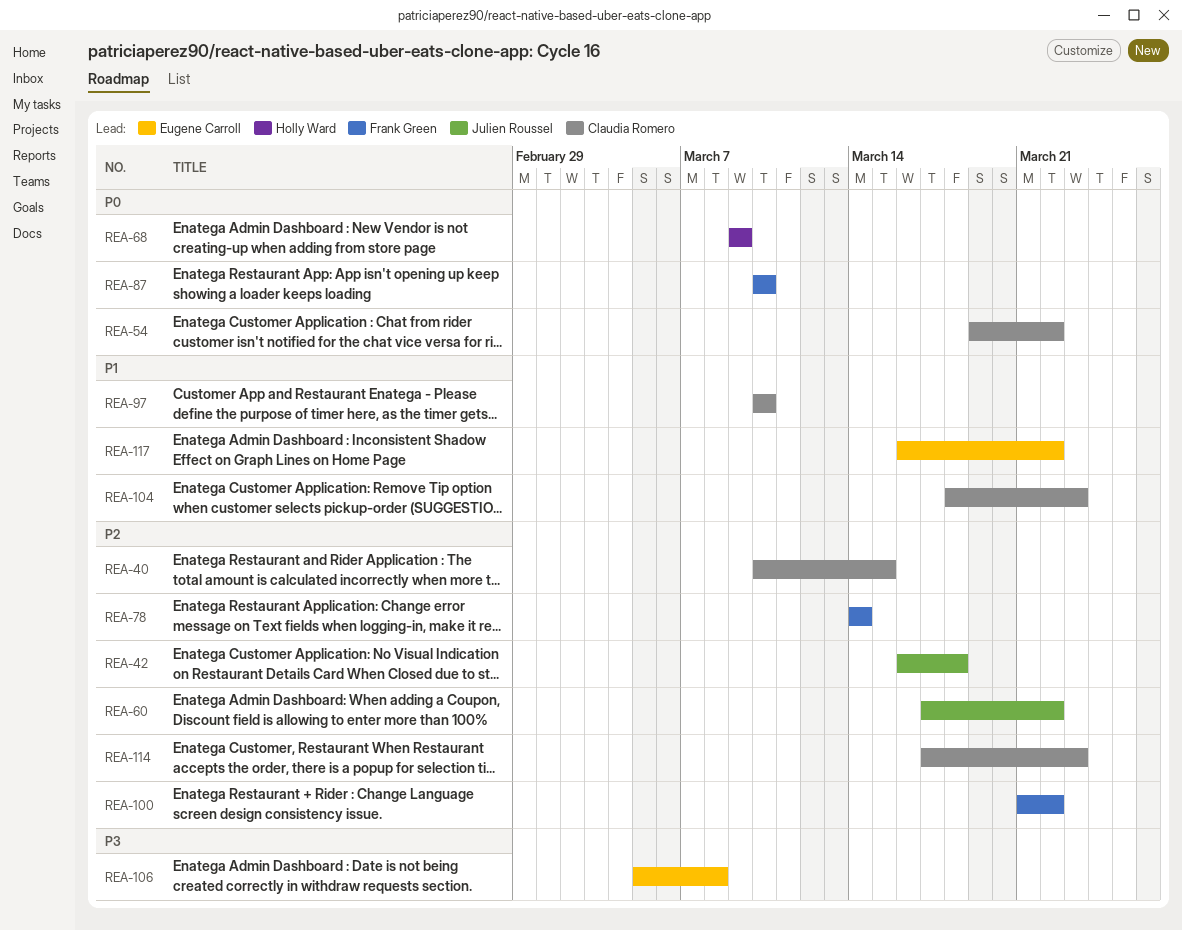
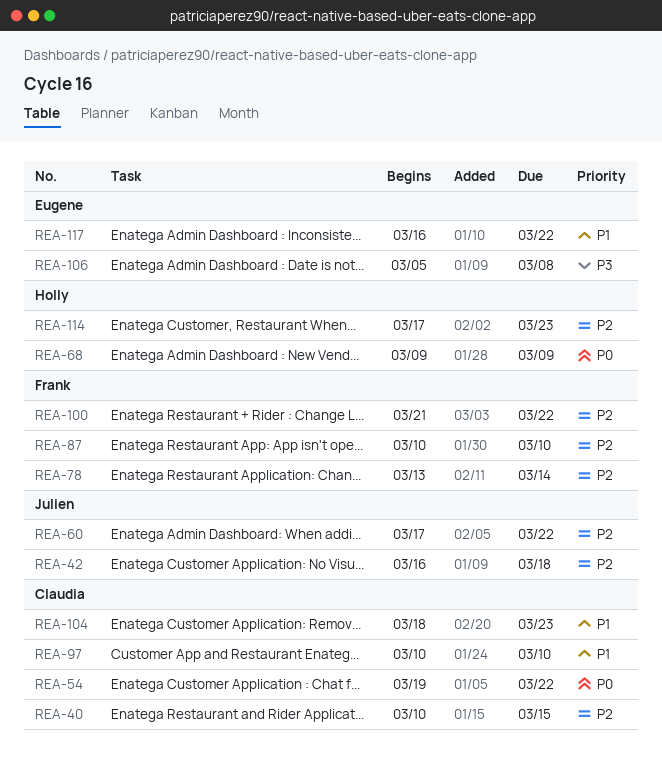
REA-78, start: Mar 14 -> Mar 13
REA-87, priority: P0 -> P2
REA-114, owner: Claudia Romero -> Holly Ward

